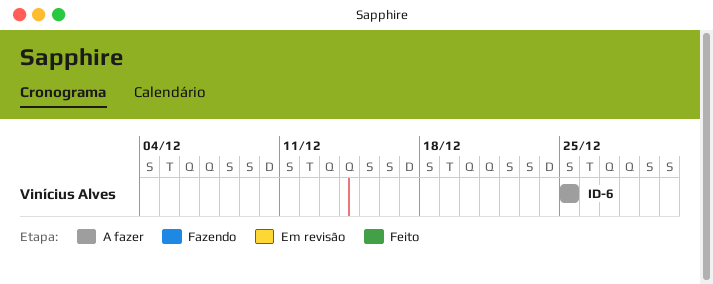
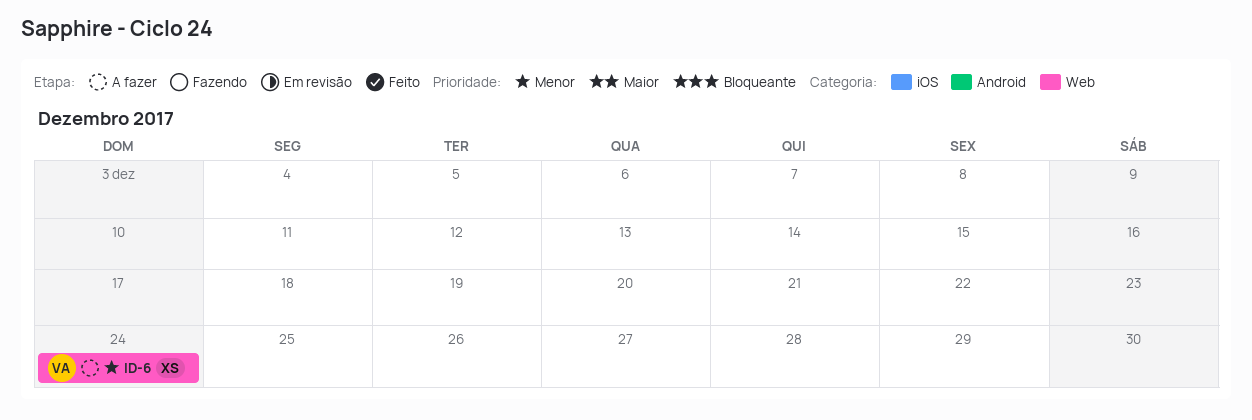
ID-6, start: Dec 25 -> Dec 24
ID-6, due: Dec 25 -> Dec 24

